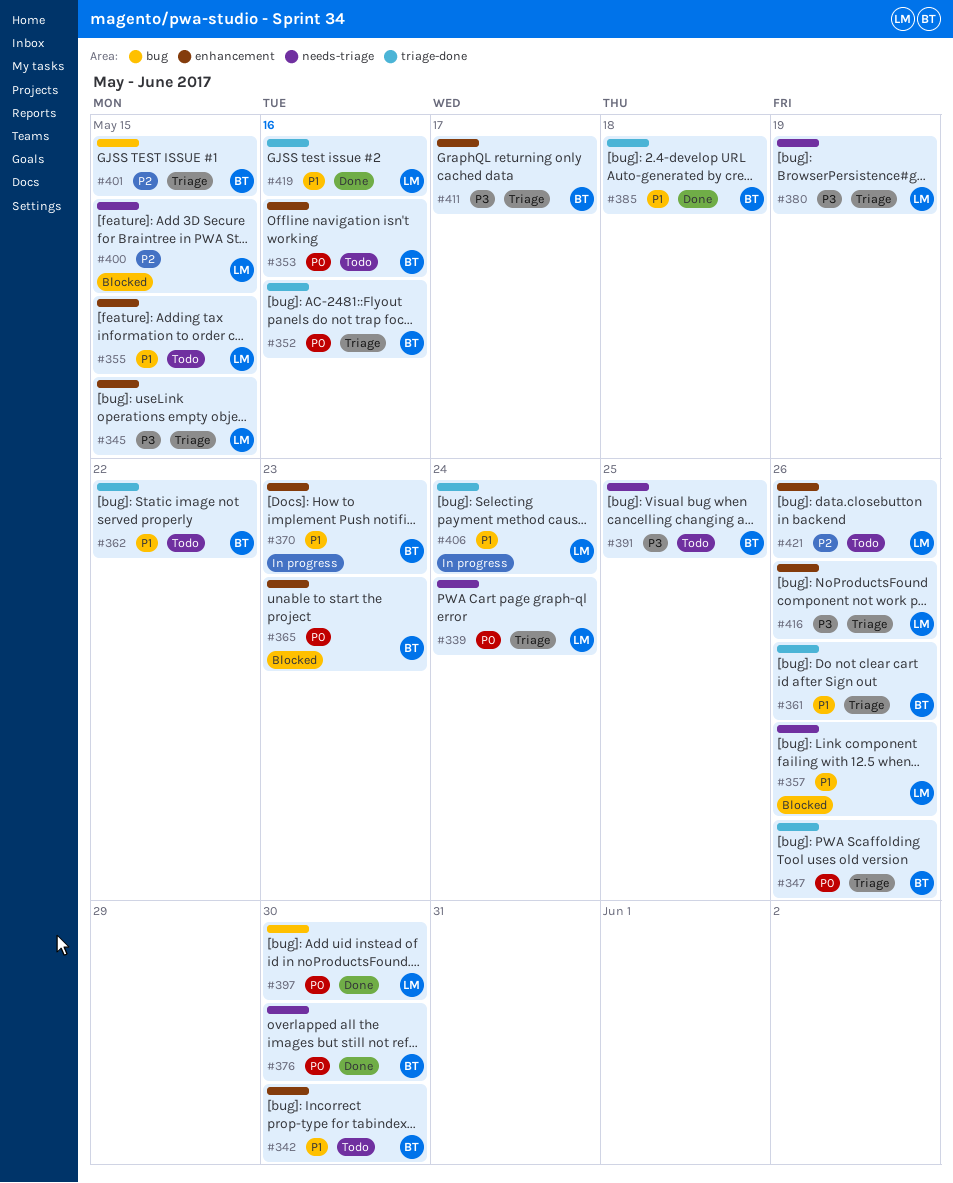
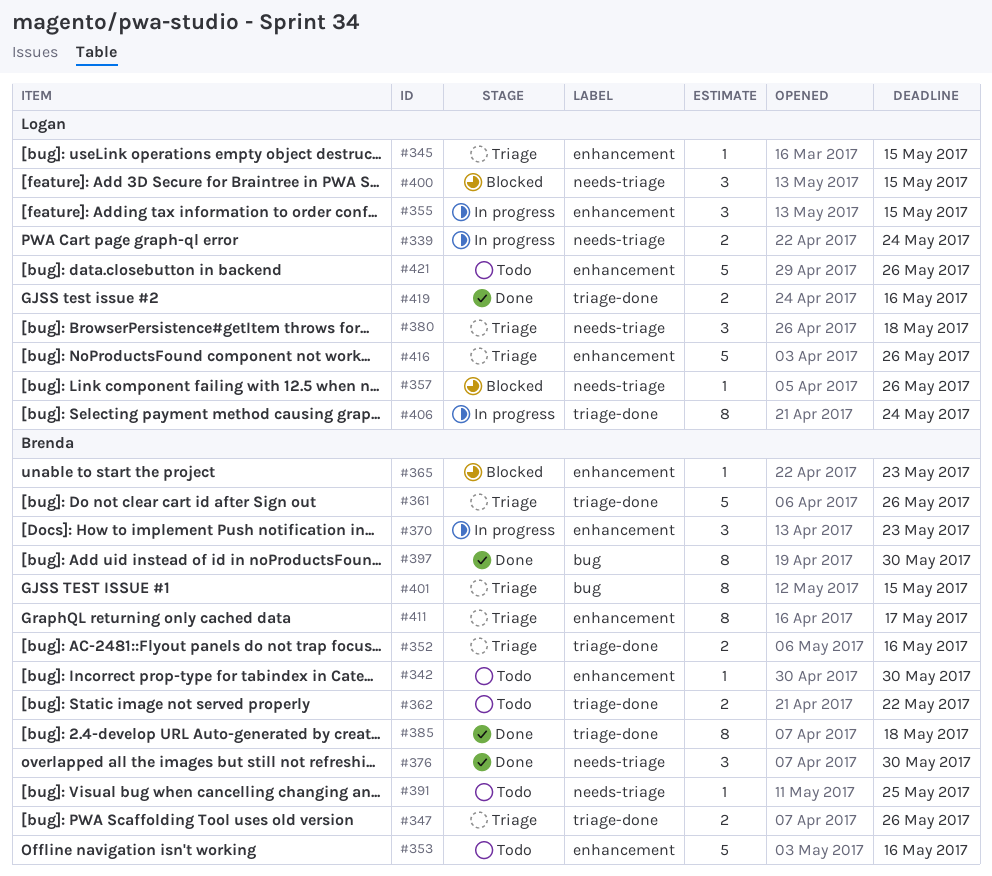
#339, status: Triage -> In progress
#355, status: Todo -> In progress
#380, due: May 19 -> May 18
#397, owner: Logan -> Brenda

